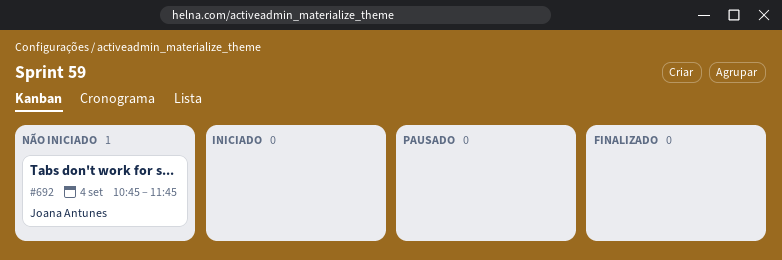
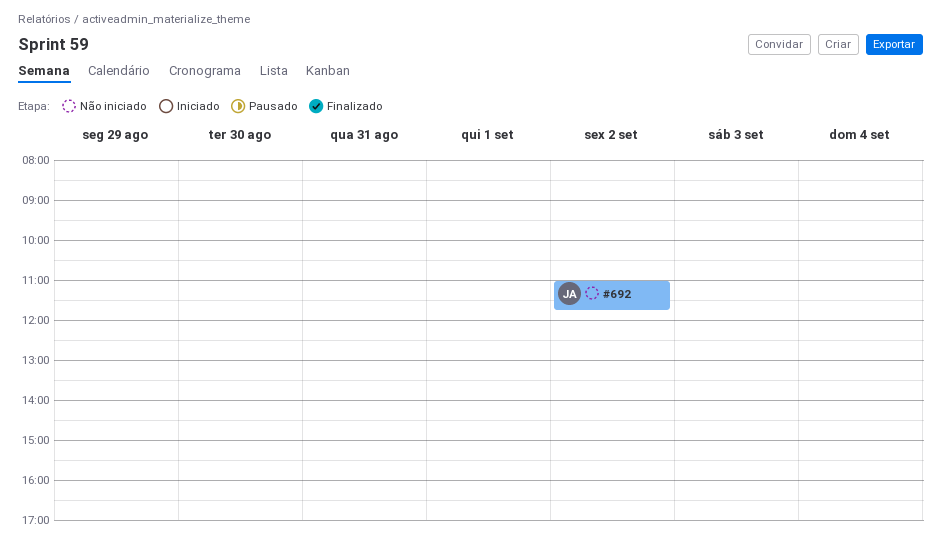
#692, day: Sep 4 -> Sep 2
#692, begins: 10:45 -> 11:00

